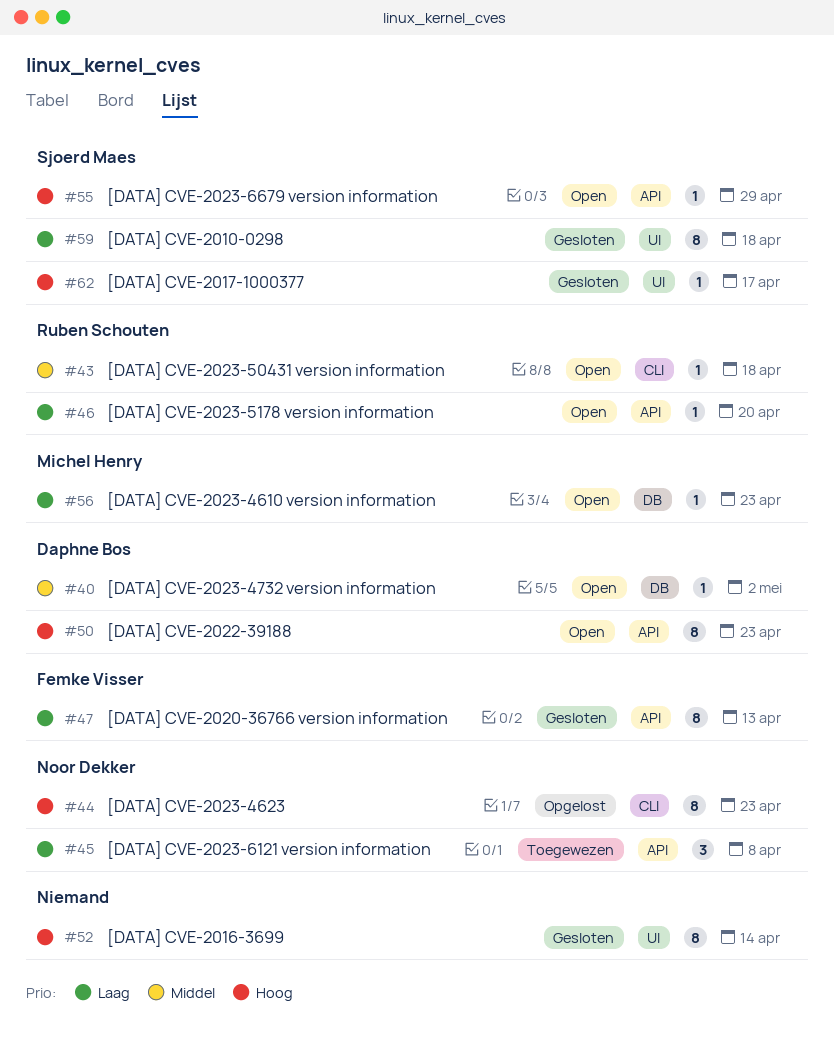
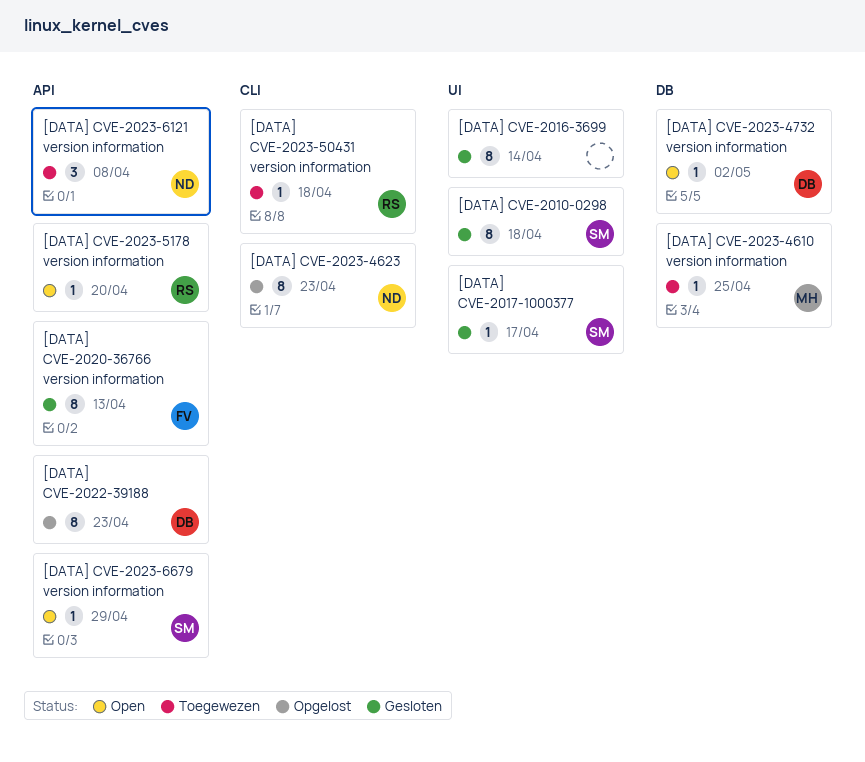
[DATA] CVE-2022-39188, status: Open -> Opgelost
[DATA] CVE-2023-4610 version information, status: Open -> Toegewezen
[DATA] CVE-2023-4610 version information, due: Apr 23 -> Apr 25
[DATA] CVE-2023-50431 version information, status: Open -> Toegewezen

